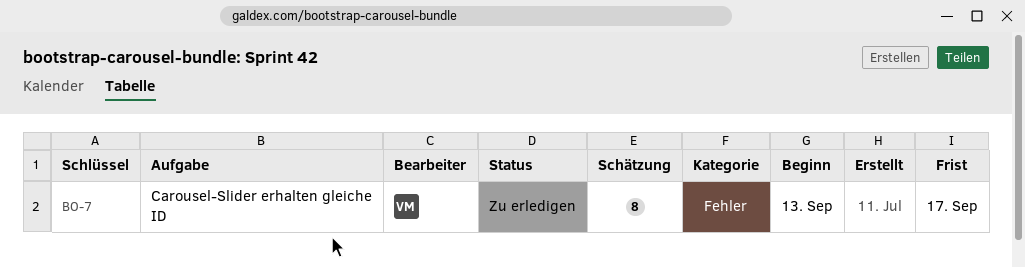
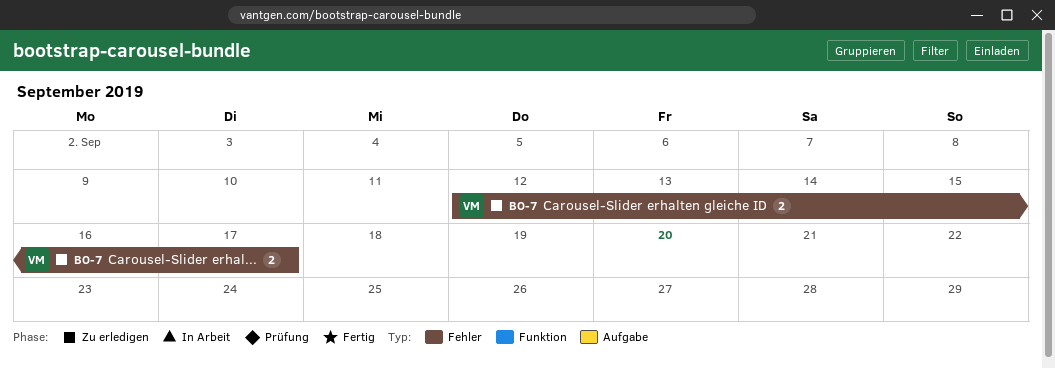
BO-7, estimate: 8 -> 2
BO-7, start: Sep 13 -> Sep 12

